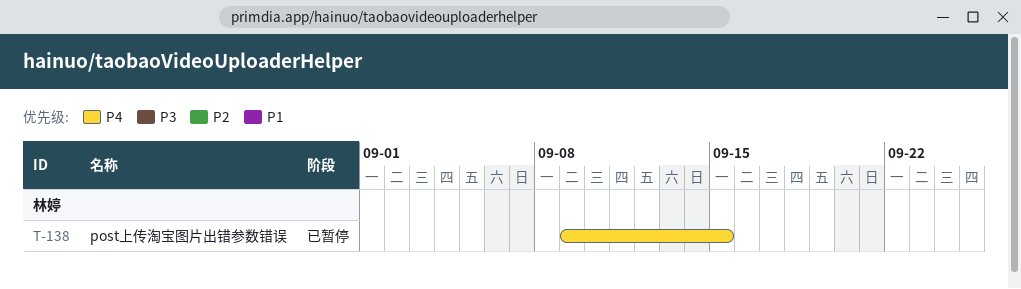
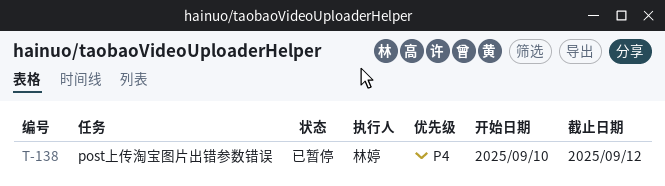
T-138, start: Sep 9 -> Sep 10
T-138, due: Sep 15 -> Sep 12

